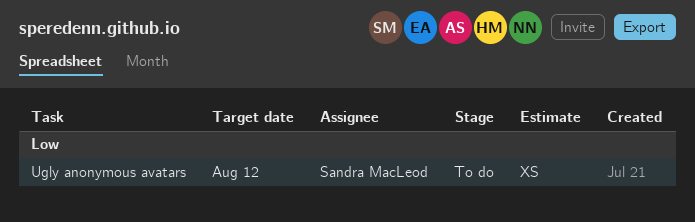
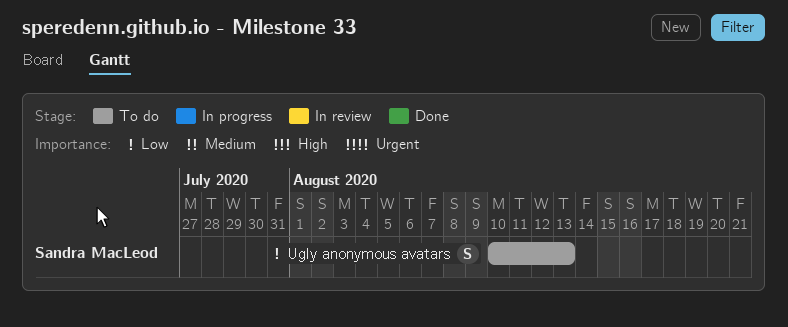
Ugly anonymous avatars, estimate: XS -> S
Ugly anonymous avatars, due: Aug 12 -> Aug 13

